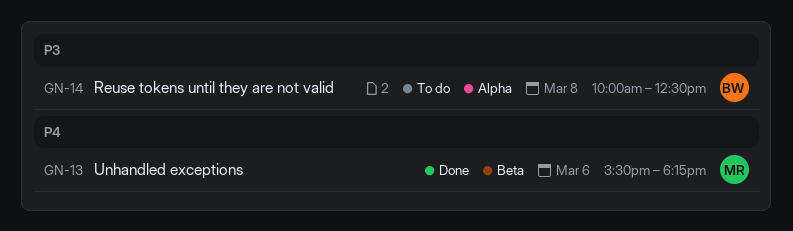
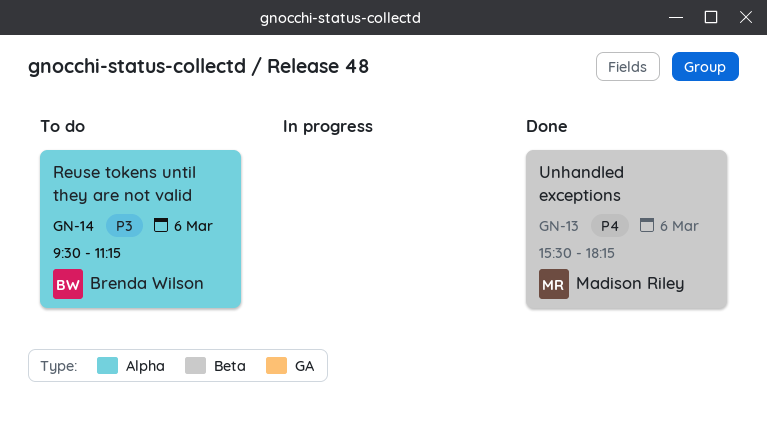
GN-14, day: Mar 8 -> Mar 6
GN-14, begins: 10:00 -> 09:30
GN-14, ends: 12:30 -> 11:15

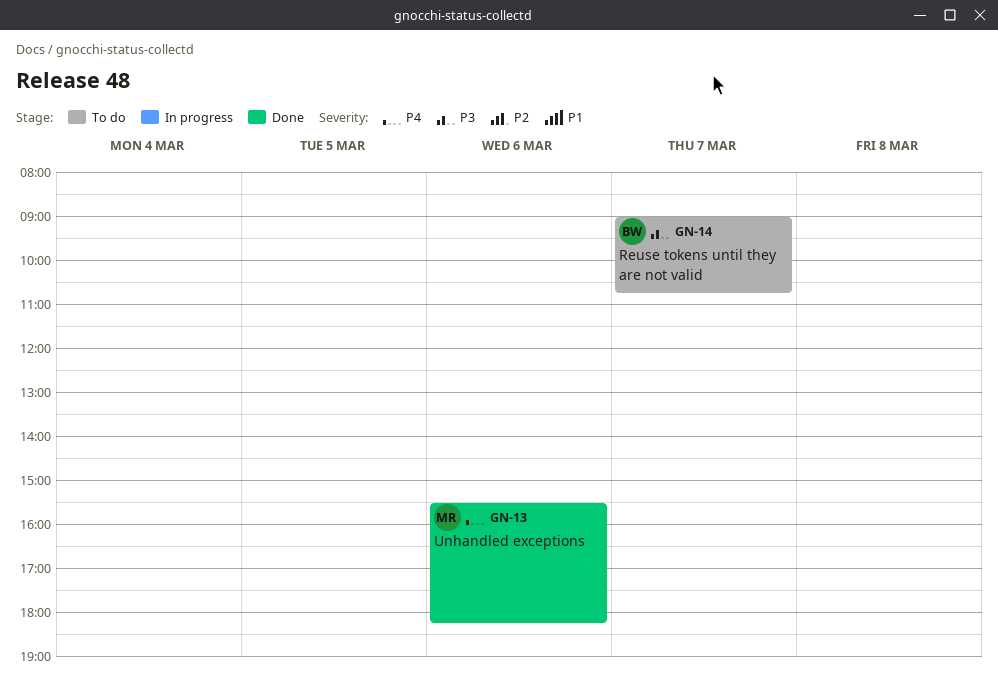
GN-14, day: Mar 6 -> Mar 7
GN-14, begins: 09:30 -> 09:00
GN-14, ends: 11:15 -> 10:45

